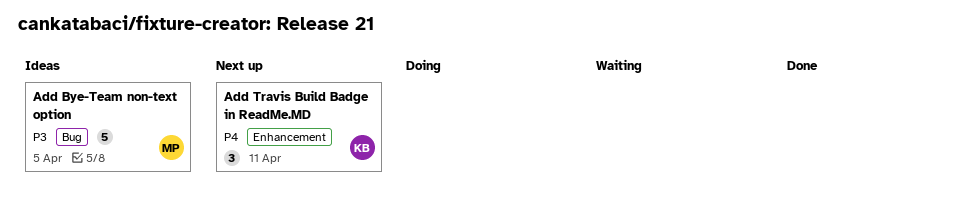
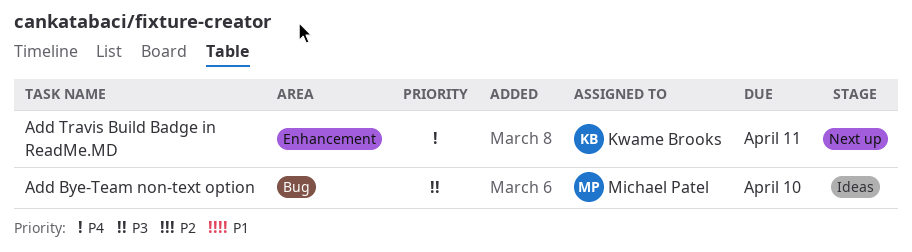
Add Bye-Team non-text option, due: Apr 5 -> Apr 10

